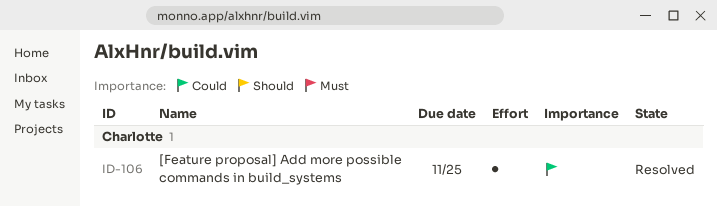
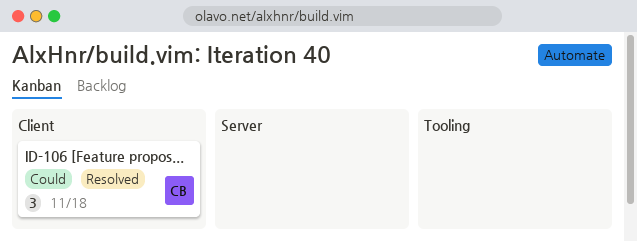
ID-106, estimate: 1 -> 3
ID-106, due: Nov 25 -> Nov 18

